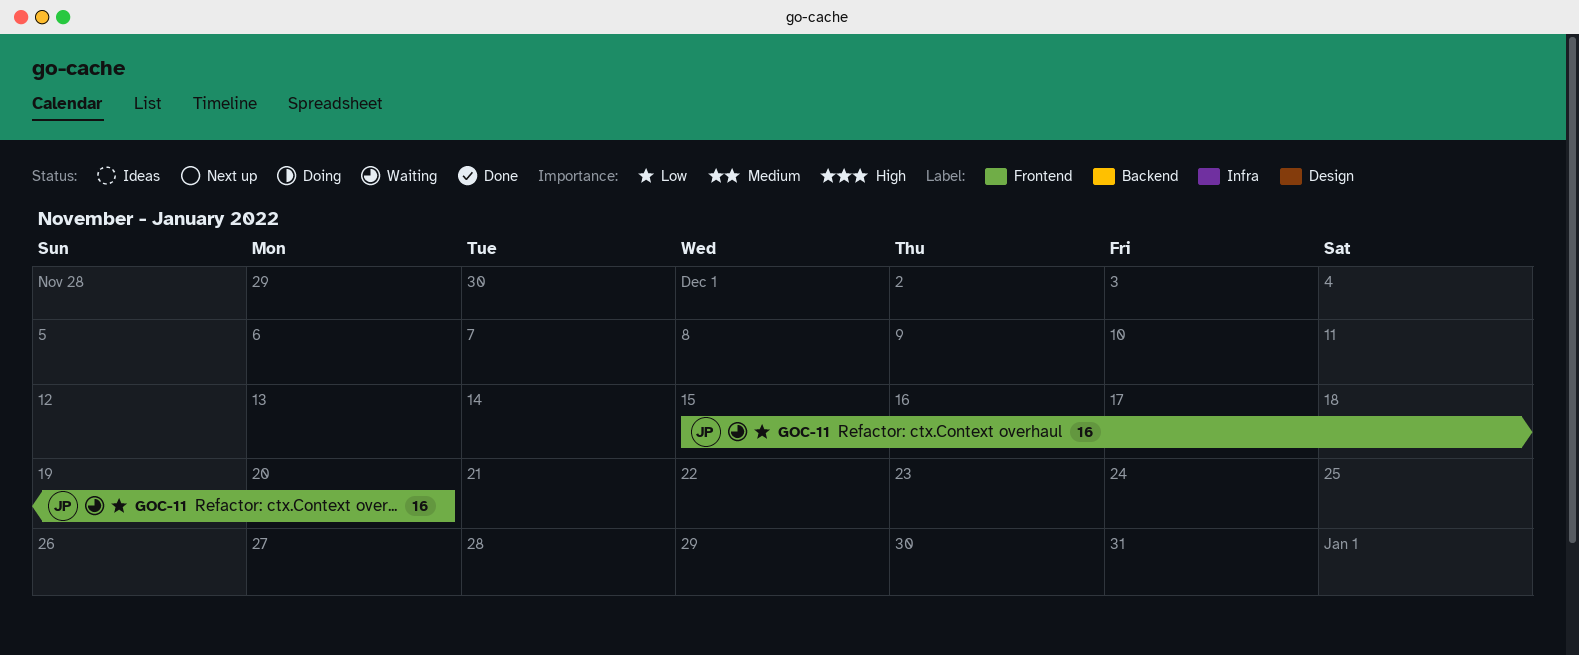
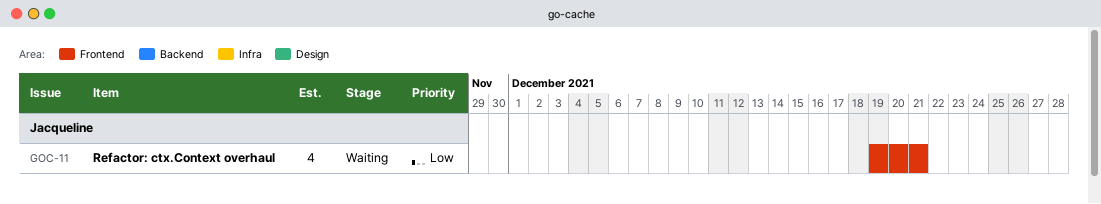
GOC-11, estimate: 16 -> 4
GOC-11, start: Dec 15 -> Dec 19
GOC-11, due: Dec 20 -> Dec 21

